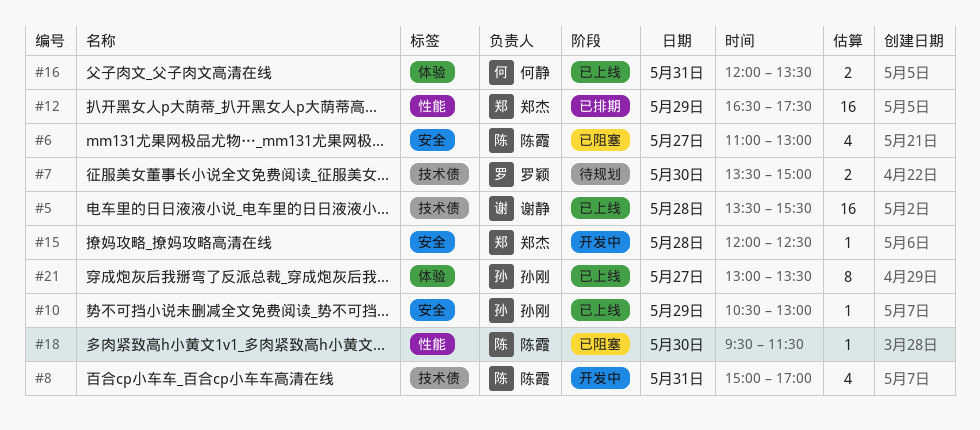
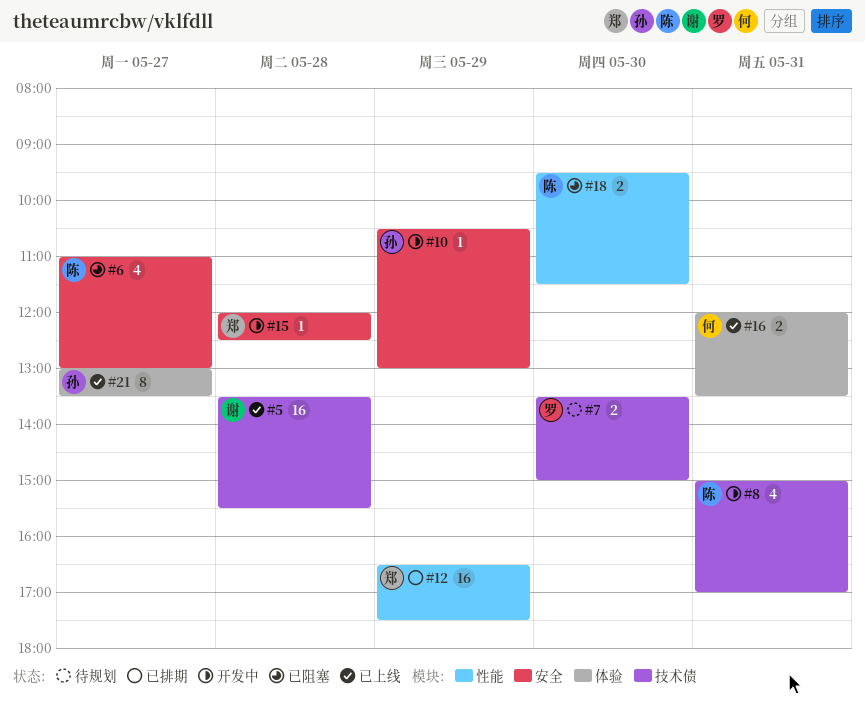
#10, status: 已上线 -> 开发中
#18, estimate: 1 -> 2

